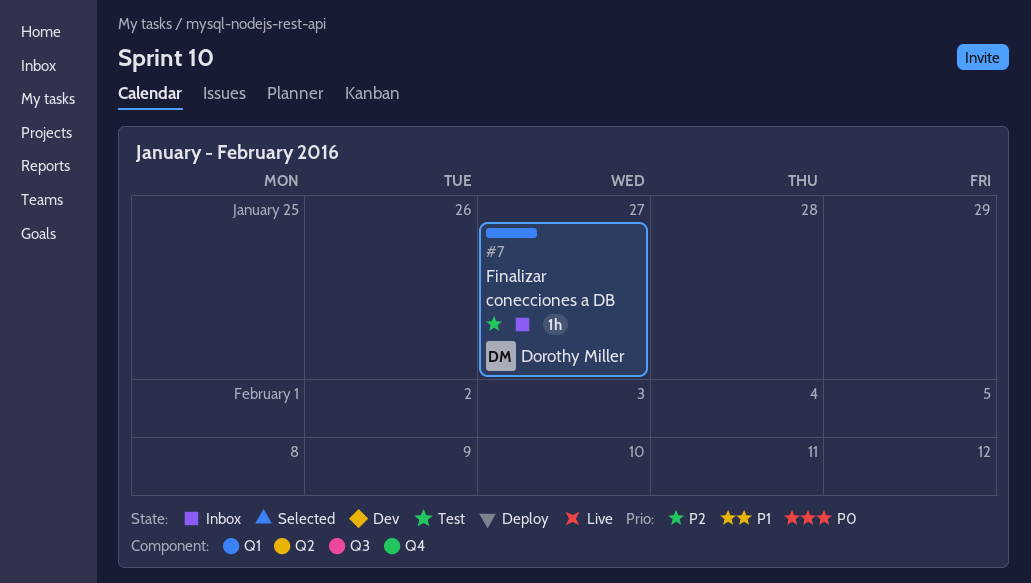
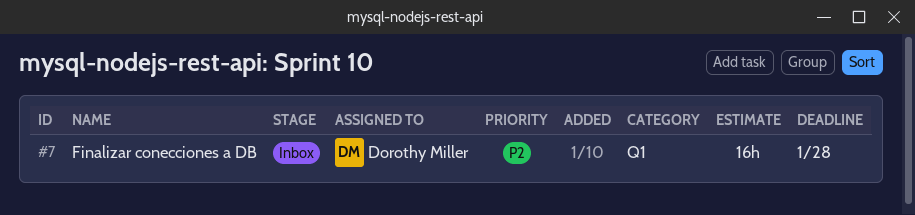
#7, estimate: 1h -> 16h
#7, due: Jan 27 -> Jan 28

